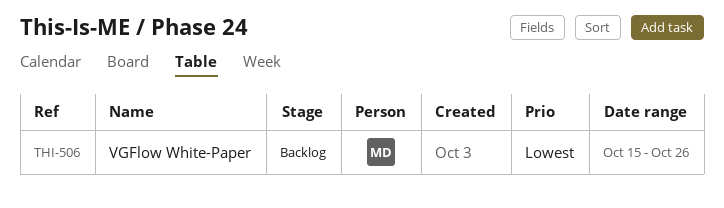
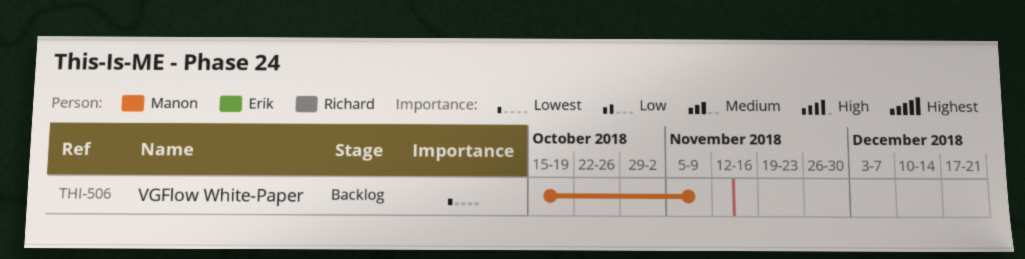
THI-506, due: Oct 26 -> Nov 9

